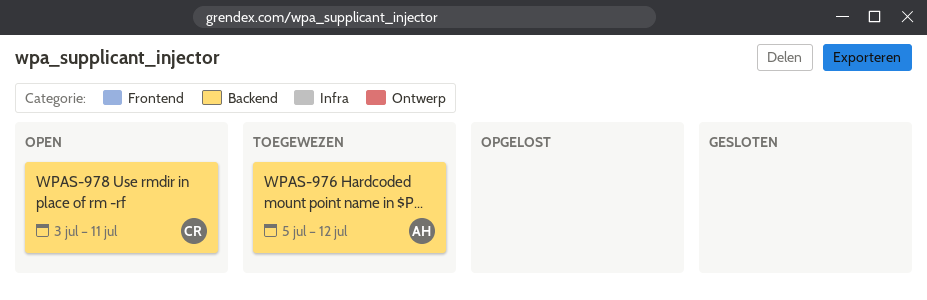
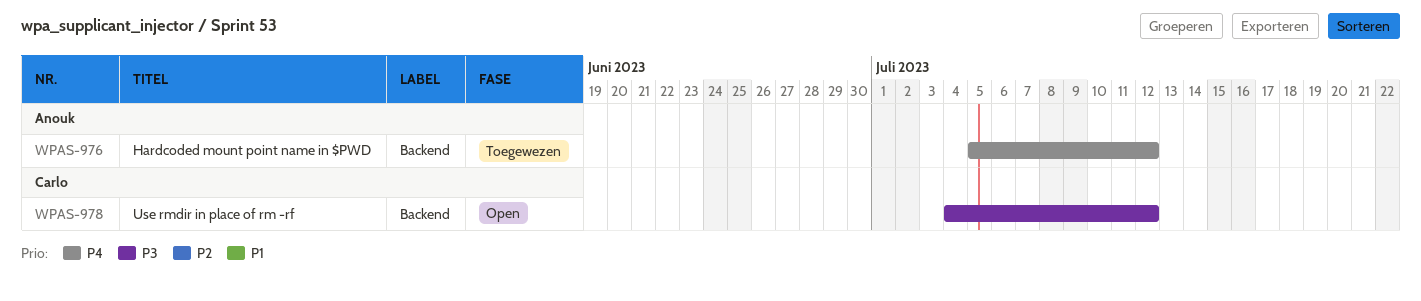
WPAS-978, start: Jul 3 -> Jul 4
WPAS-978, due: Jul 11 -> Jul 12

